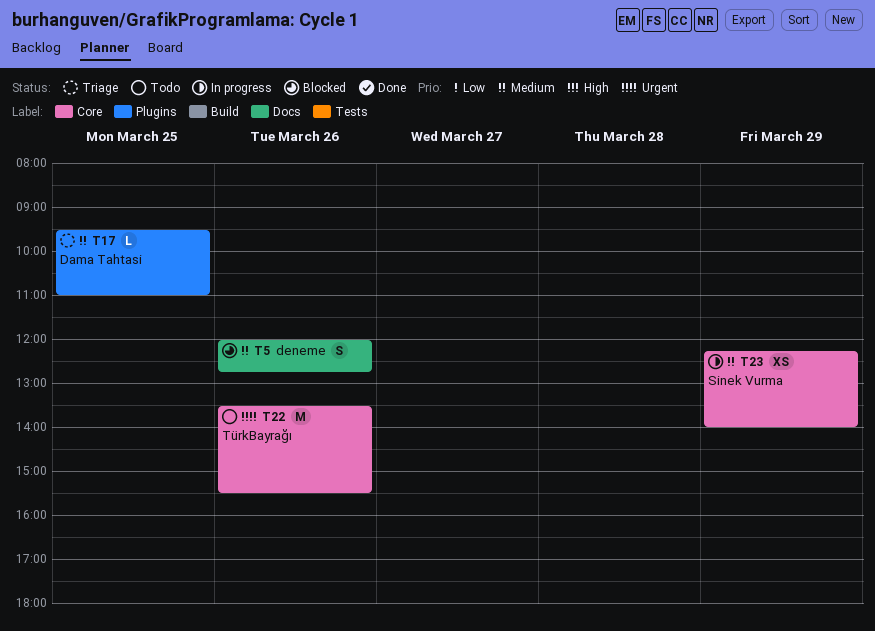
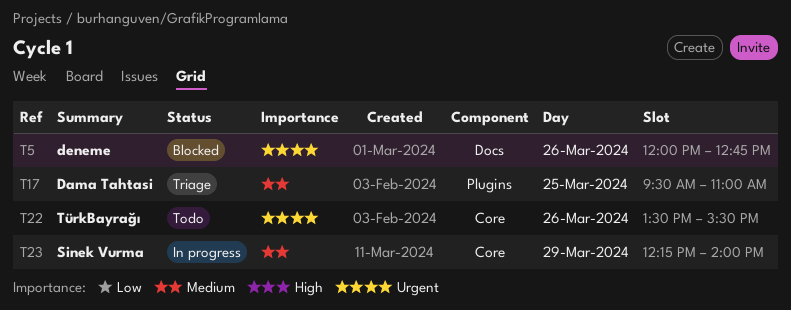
T5, priority: Medium -> Urgent

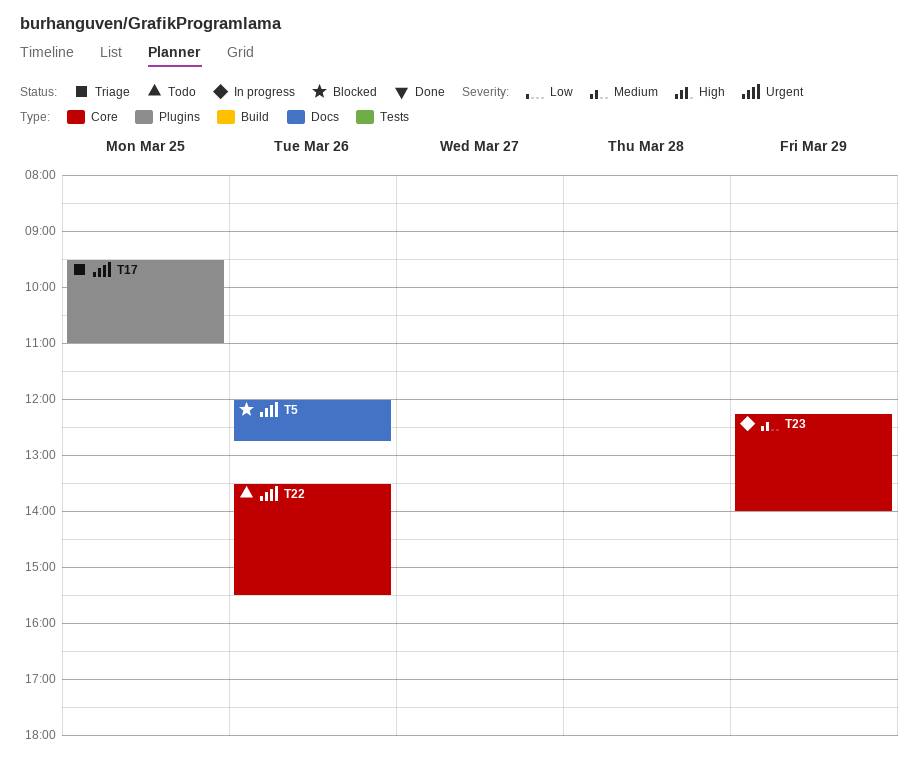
T17, priority: Medium -> Urgent

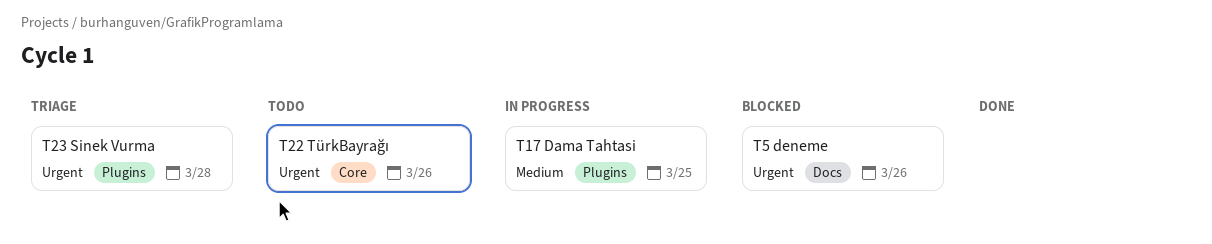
T17, status: Triage -> In progress
T17, priority: Urgent -> Medium
T23, status: In progress -> Triage
T23, priority: Medium -> Urgent
T23, label: Core -> Plugins
T23, day: Mar 29 -> Mar 28

